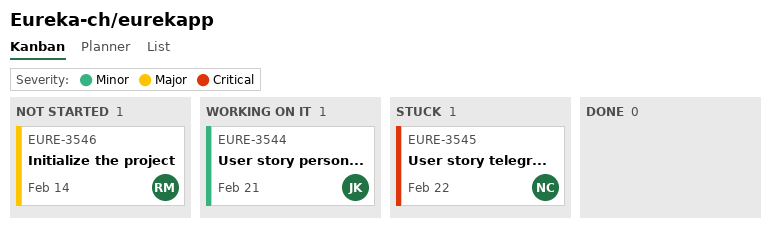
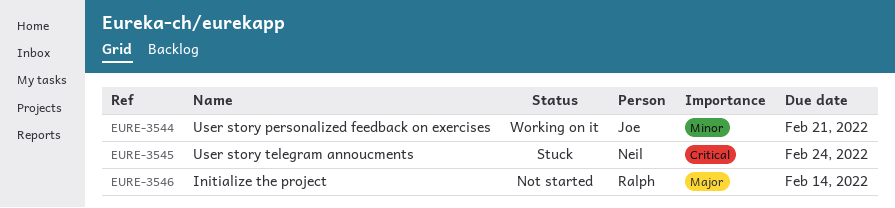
EURE-3545, due: Feb 22 -> Feb 24

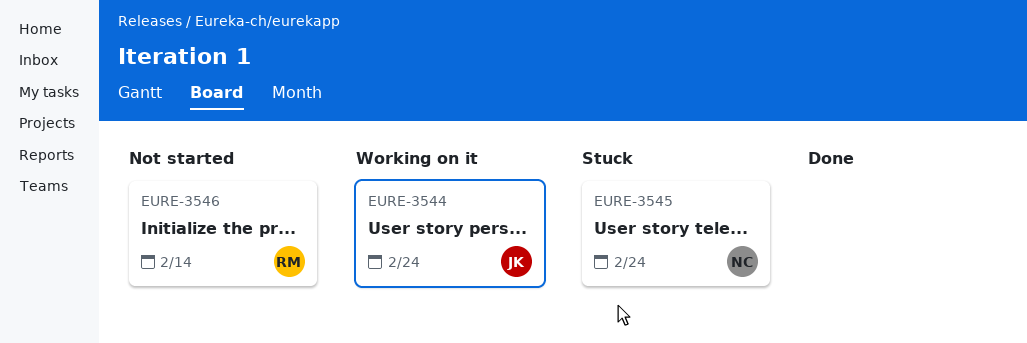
EURE-3544, due: Feb 21 -> Feb 24

